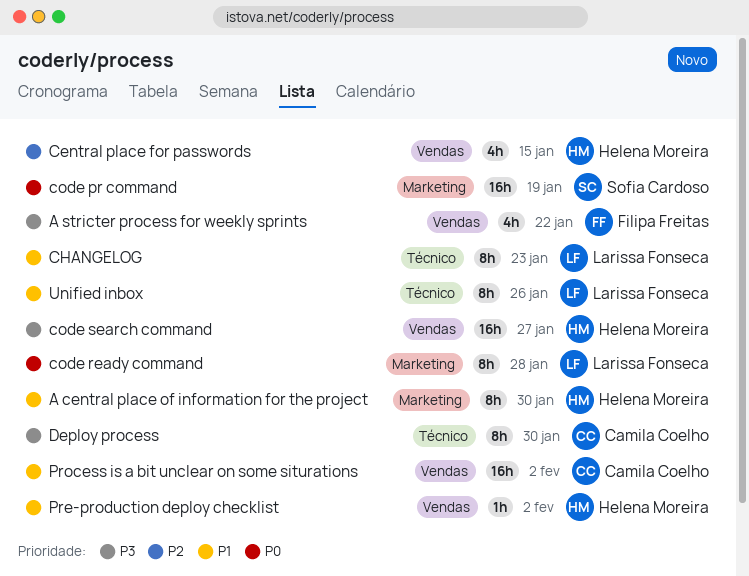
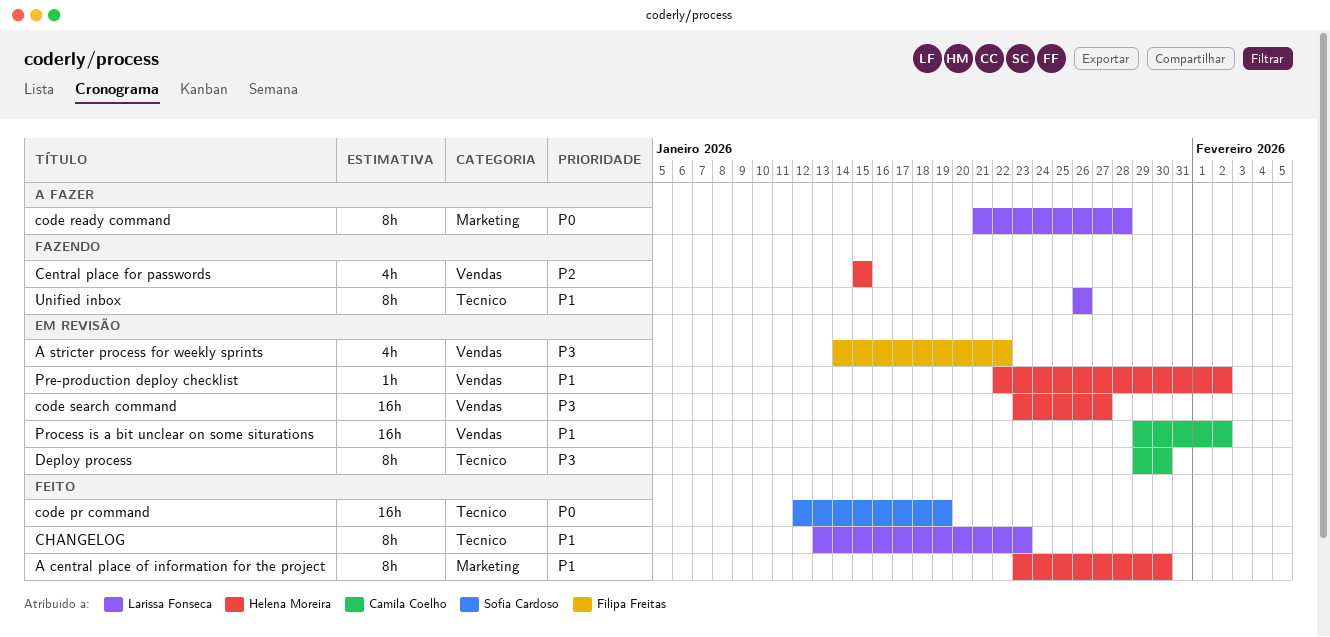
code pr command, label: Marketing -> Técnico

